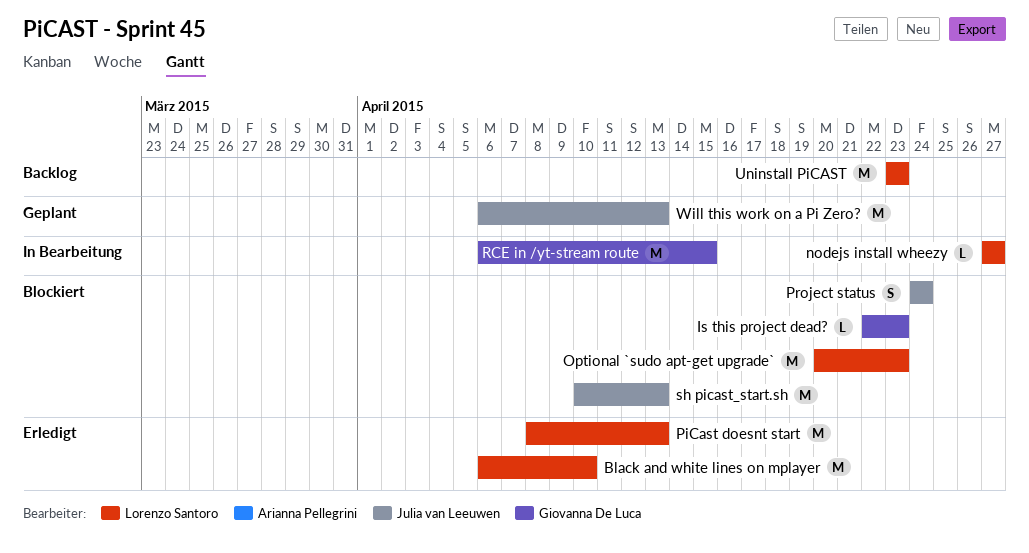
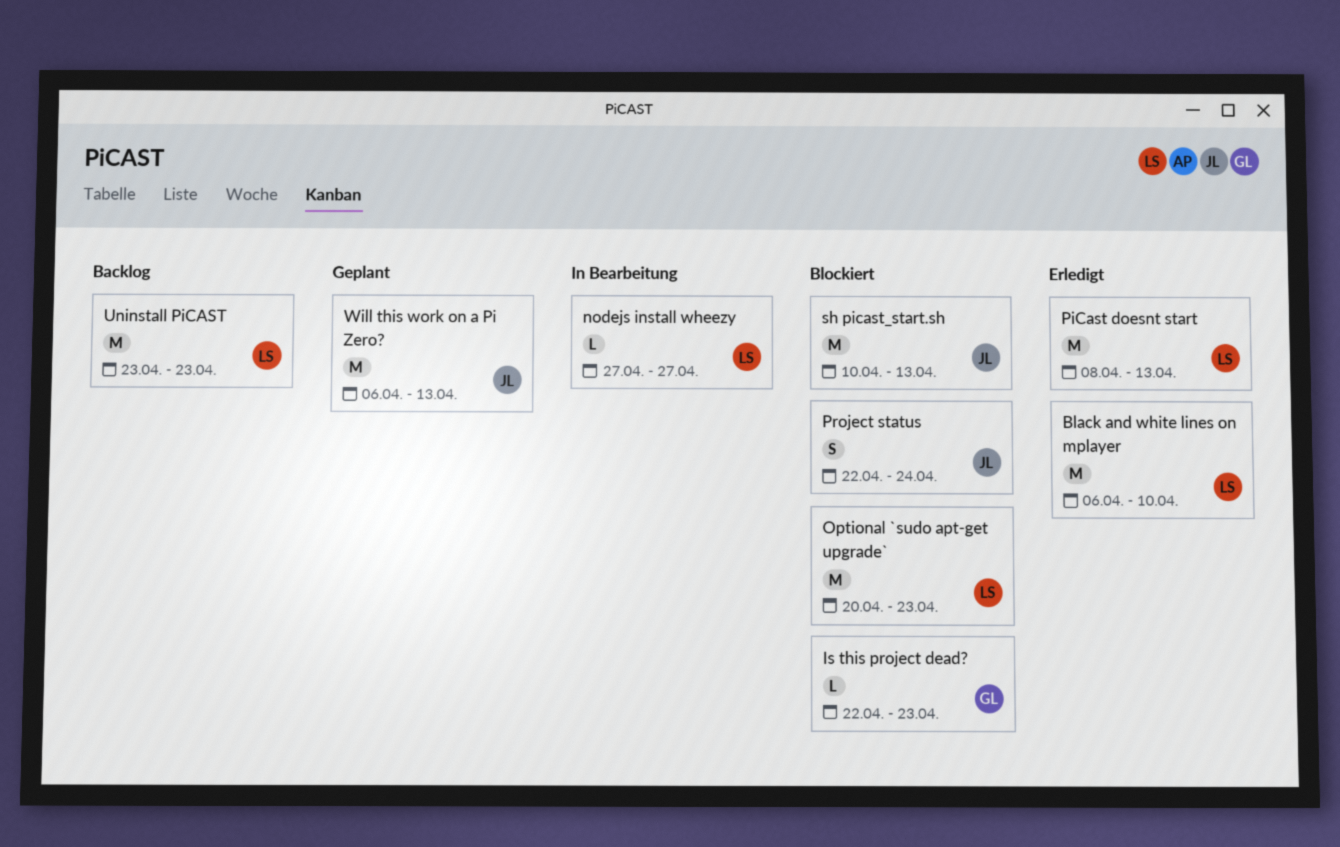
Project status, start: Apr 24 -> Apr 22
RCE in /yt-stream route: present -> none

